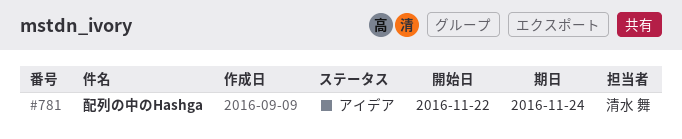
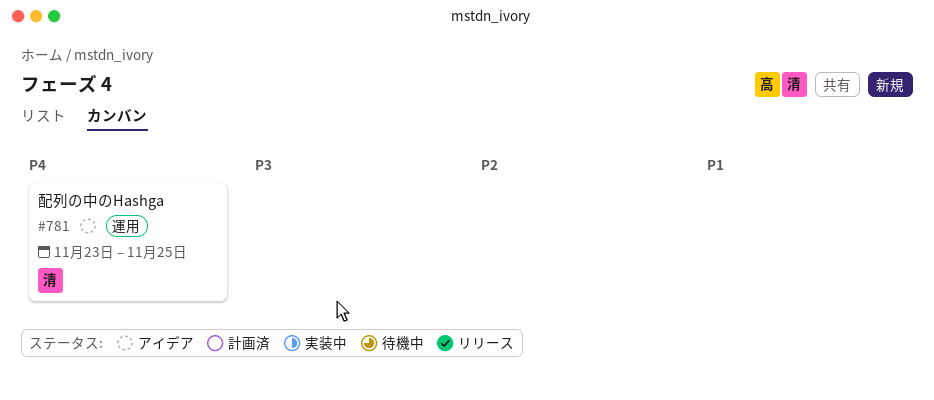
#781, start: Nov 22 -> Nov 23
#781, due: Nov 24 -> Nov 25

